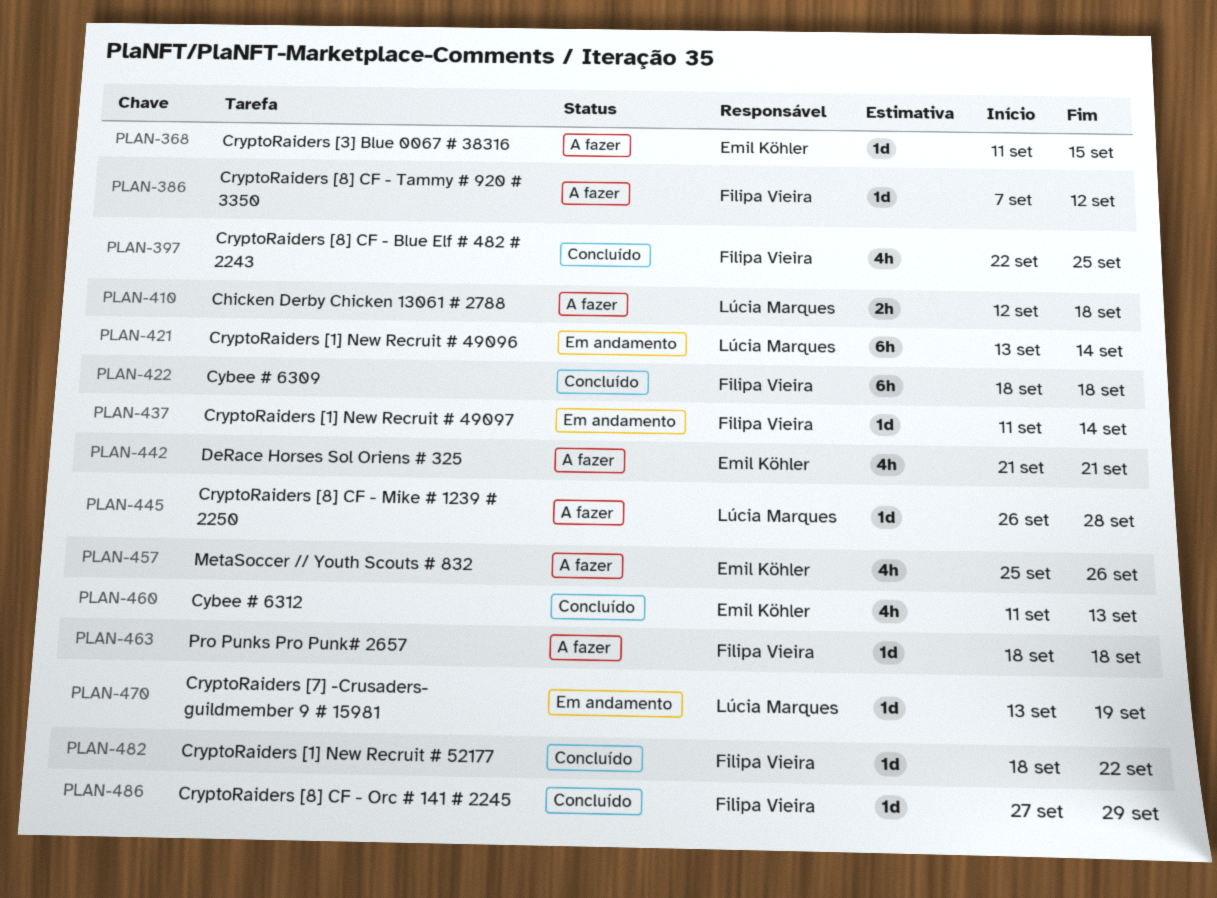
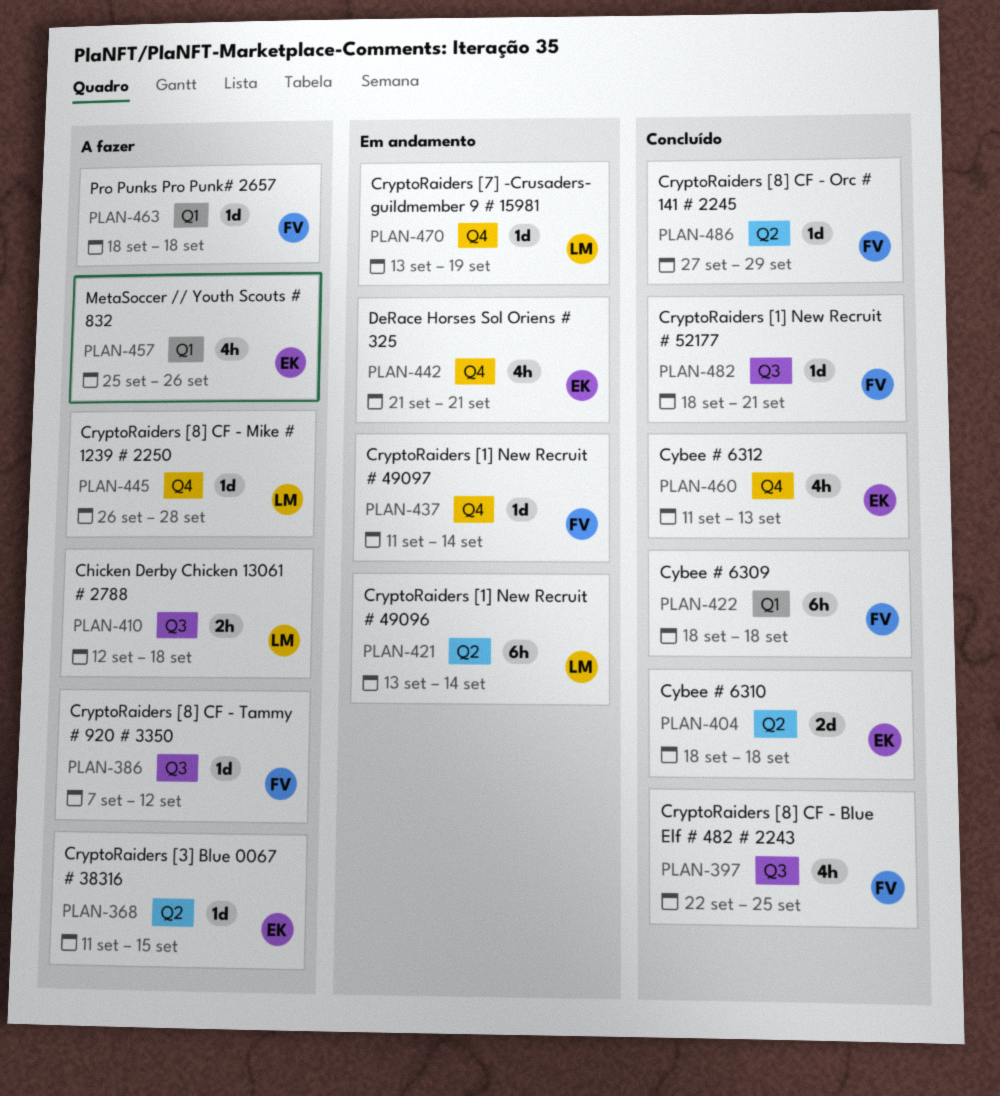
PLAN-404: none -> present
PLAN-442, status: A fazer -> Em andamento
PLAN-482, due: Sep 22 -> Sep 21

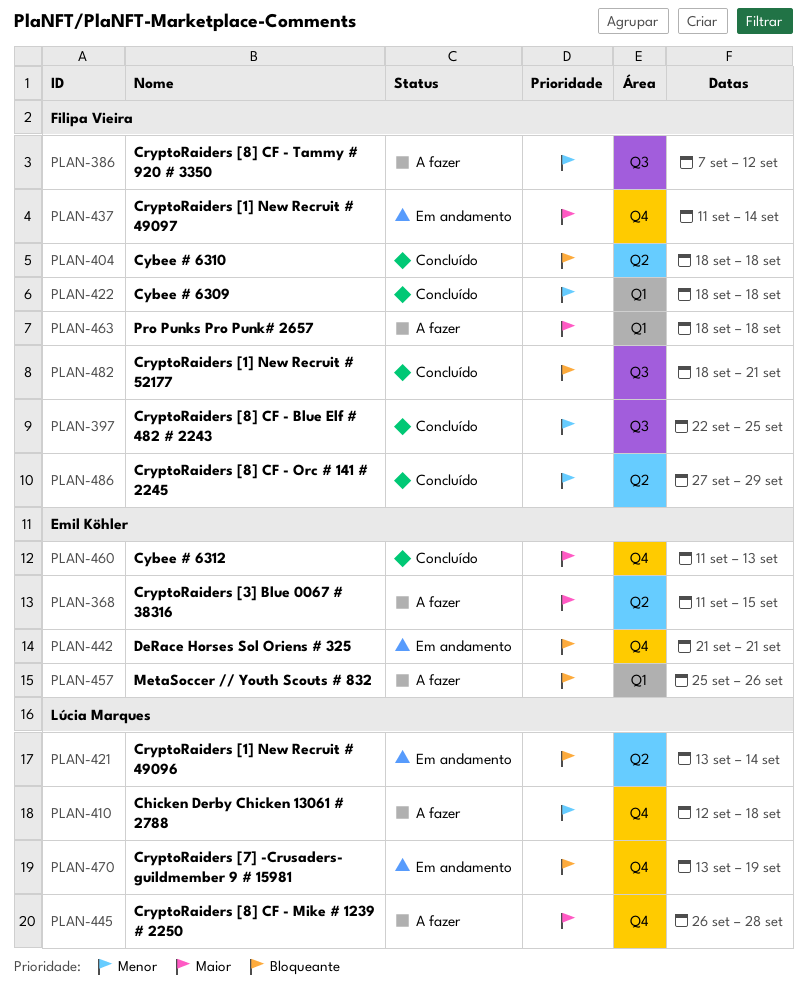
PLAN-404, owner: Emil Köhler -> Filipa Vieira
PLAN-410, label: Q3 -> Q4

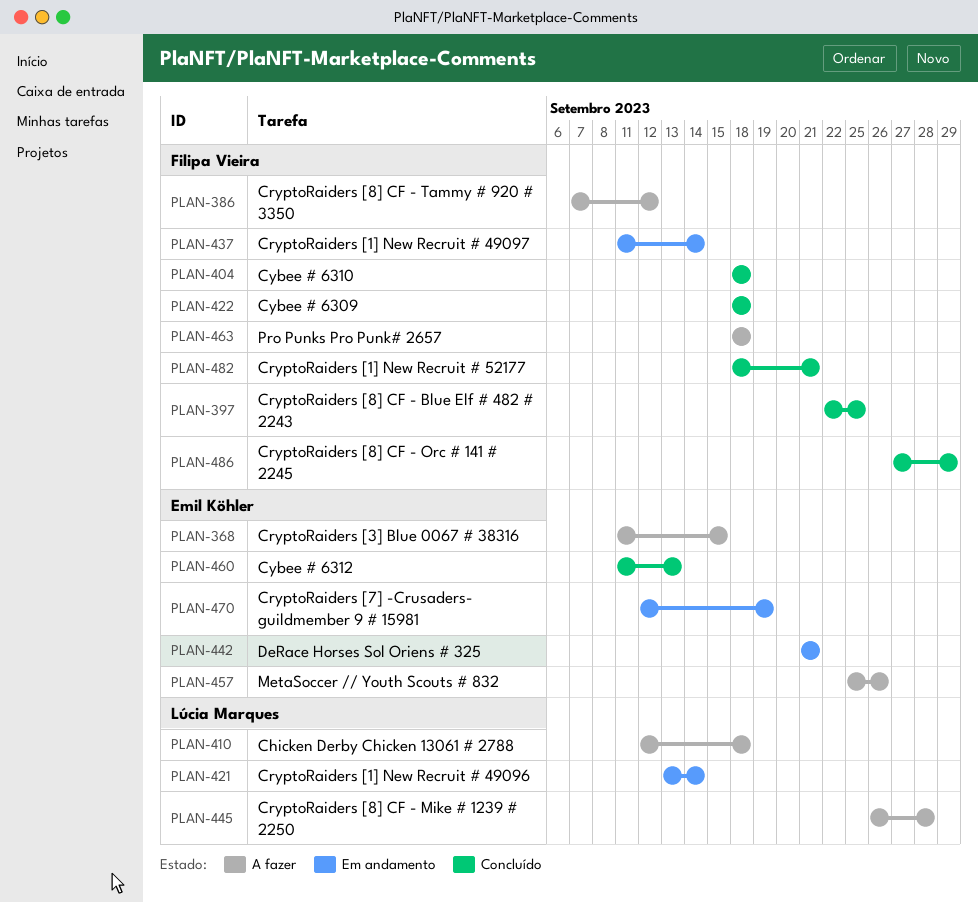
PLAN-470, owner: Lúcia Marques -> Emil Köhler
PLAN-470, start: Sep 13 -> Sep 12

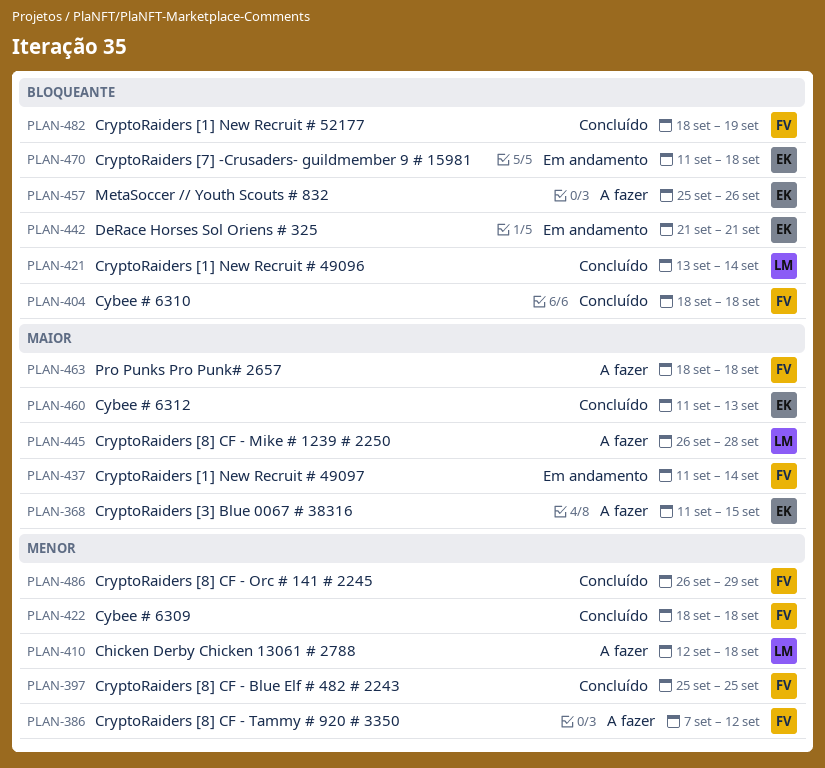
PLAN-397, start: Sep 22 -> Sep 25
PLAN-421, status: Em andamento -> Concluído
PLAN-470, start: Sep 12 -> Sep 11
PLAN-470, due: Sep 19 -> Sep 18
PLAN-482, due: Sep 21 -> Sep 19
PLAN-486, start: Sep 27 -> Sep 26

